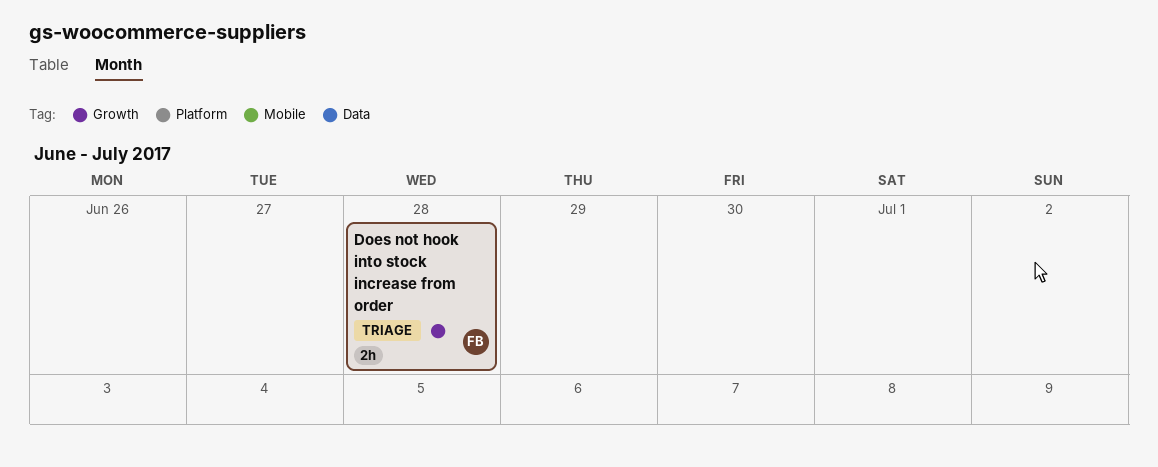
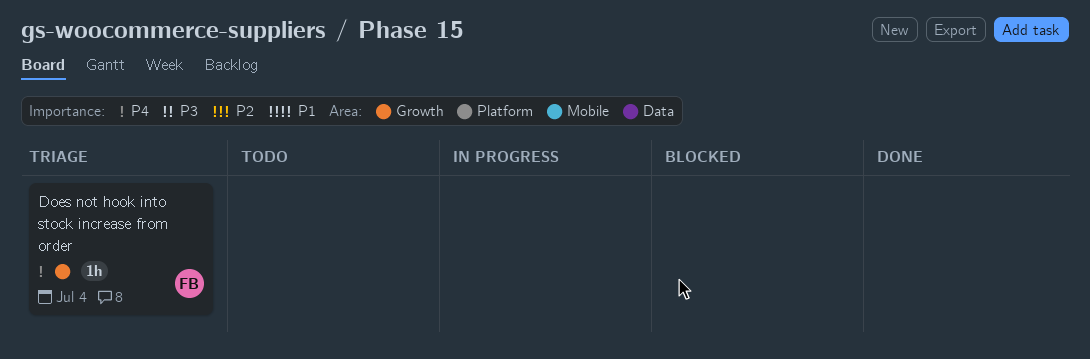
Does not hook into stock increase from order, estimate: 2h -> 1h
Does not hook into stock increase from order, due: Jun 28 -> Jul 4

